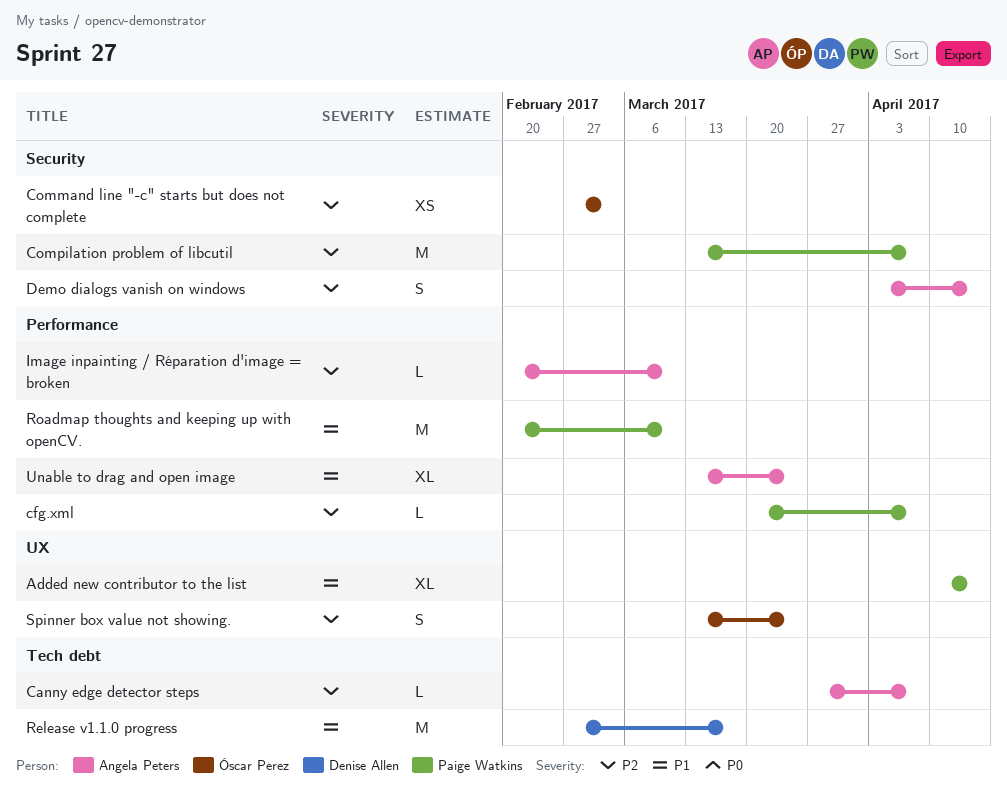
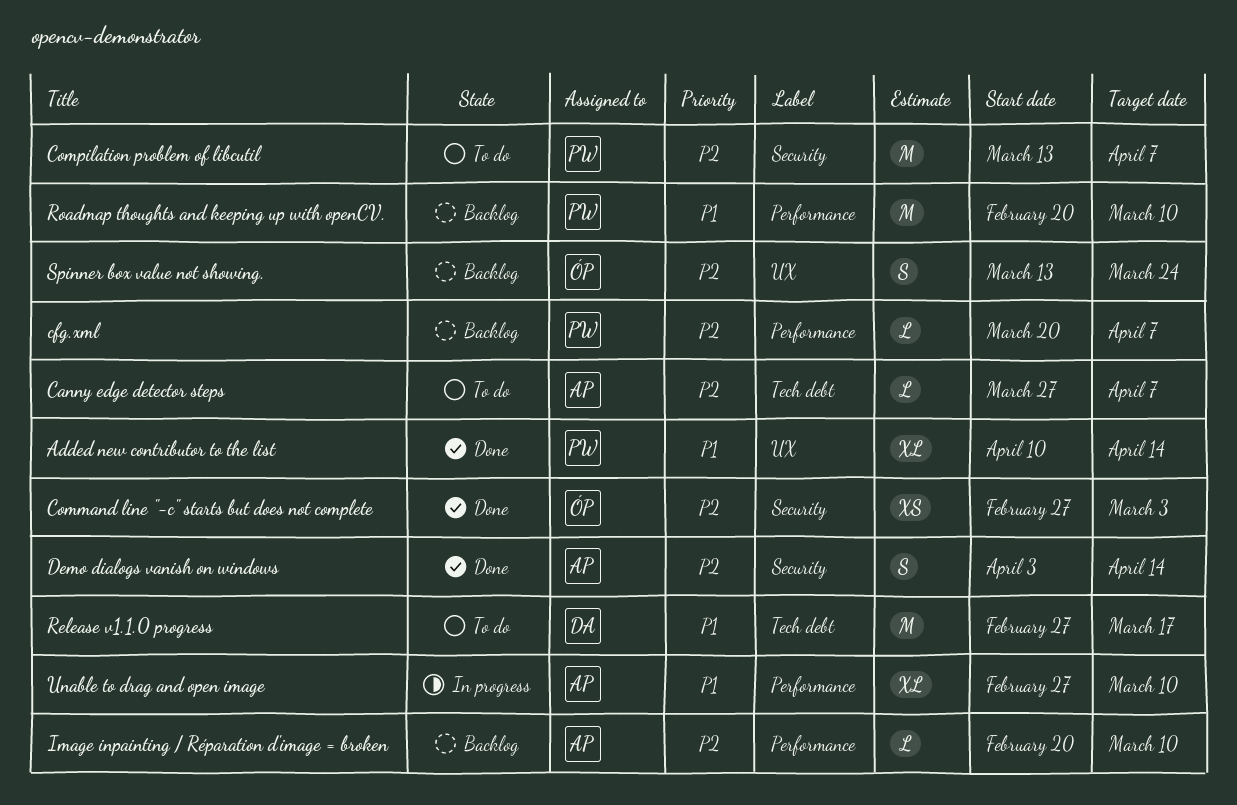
Unable to drag and open image, start: Mar 13 -> Feb 27
Unable to drag and open image, due: Mar 24 -> Mar 10

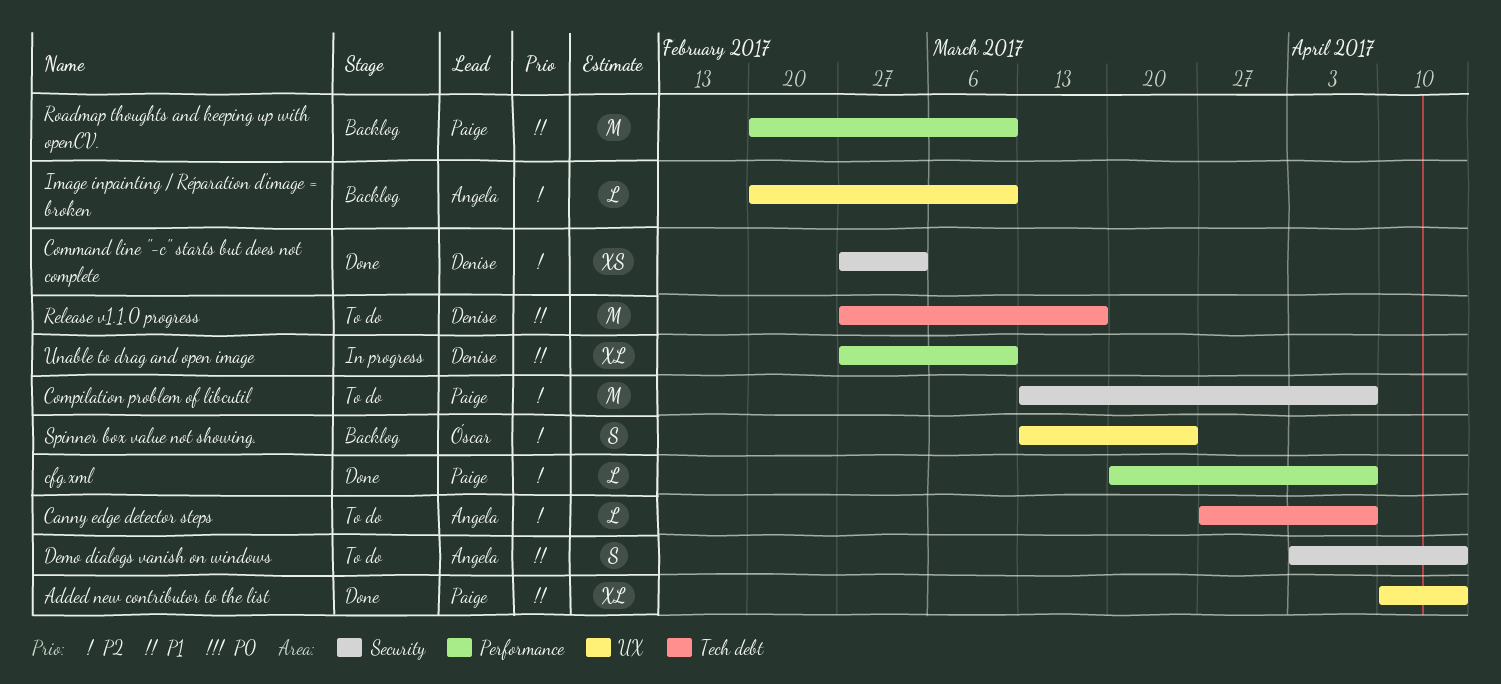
cfg.xml, status: Backlog -> Done
Command line "-c" starts but does not complete, owner: Óscar -> Denise
Demo dialogs vanish on windows, status: Done -> To do
Demo dialogs vanish on windows, priority: P2 -> P1
Image inpainting / Réparation d'image = broken, label: Performance -> UX
Unable to drag and open image, owner: Angela -> Denise

